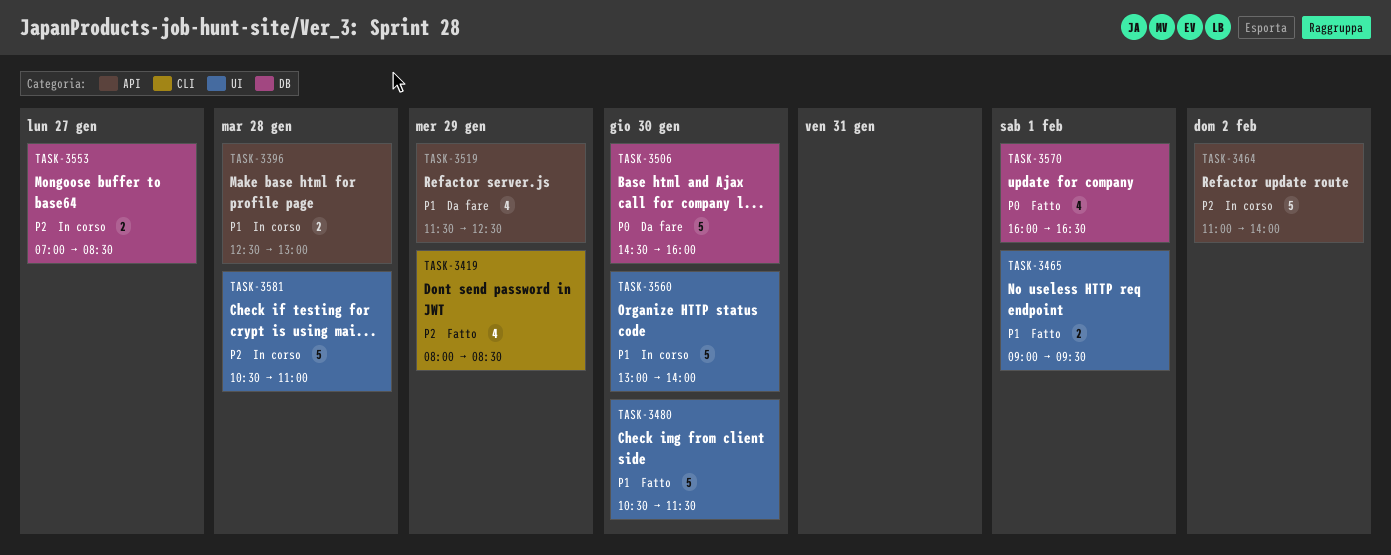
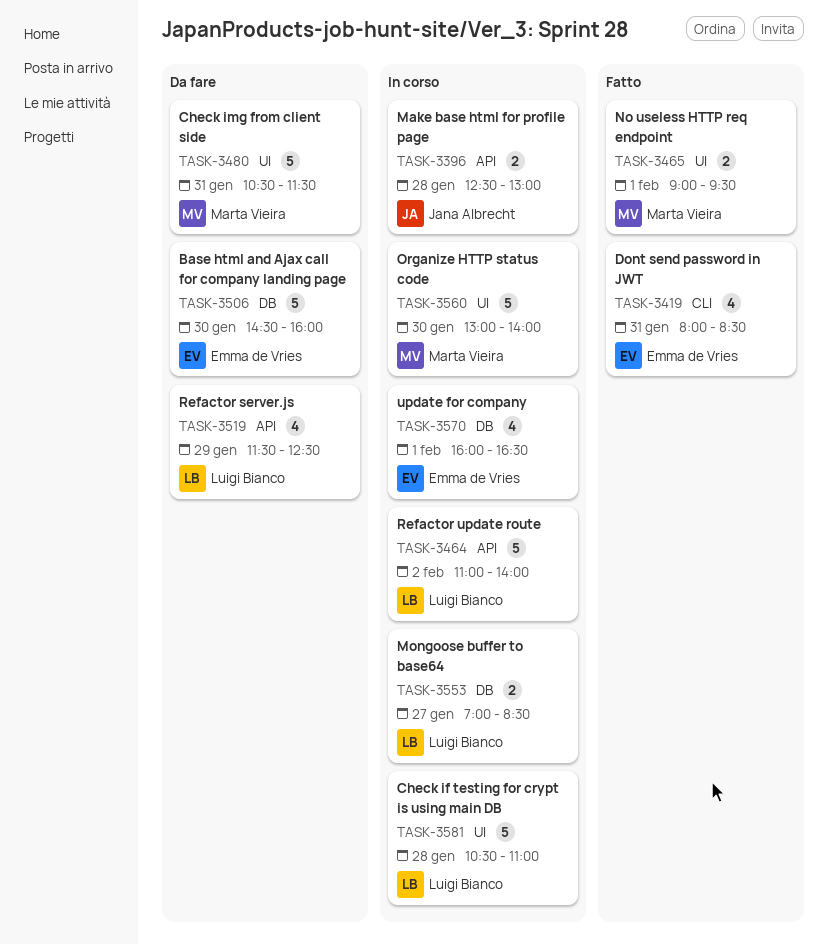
TASK-3419, day: Jan 29 -> Jan 31
TASK-3480, status: Fatto -> Da fare
TASK-3480, day: Jan 30 -> Jan 31
TASK-3570, status: Fatto -> In corso

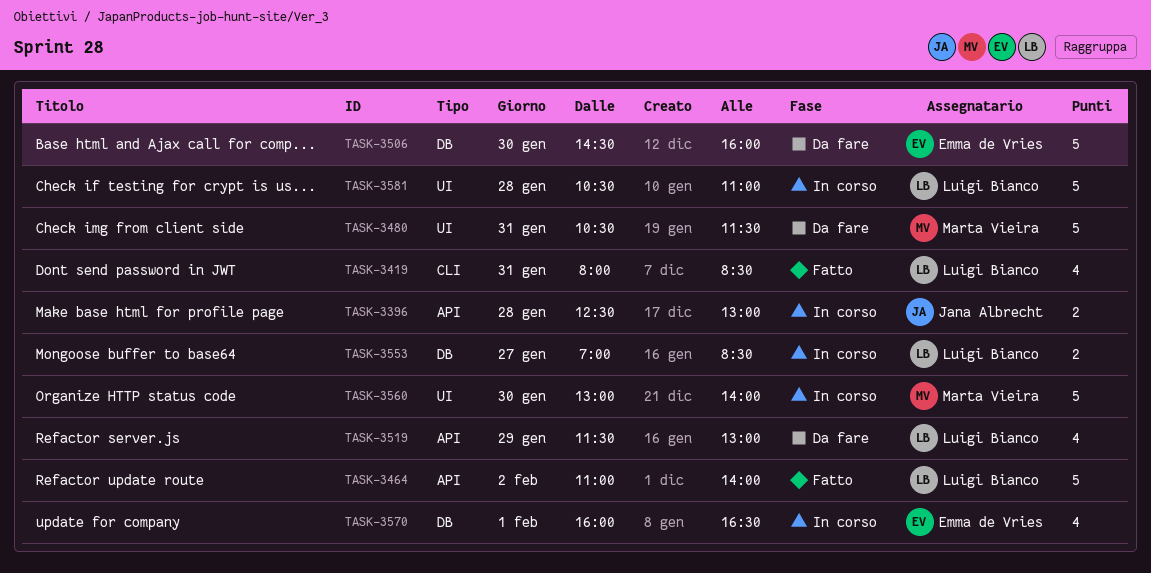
TASK-3419, owner: Emma de Vries -> Luigi Bianco
TASK-3464, status: In corso -> Fatto
TASK-3465: present -> none
TASK-3519, ends: 12:30 -> 13:00

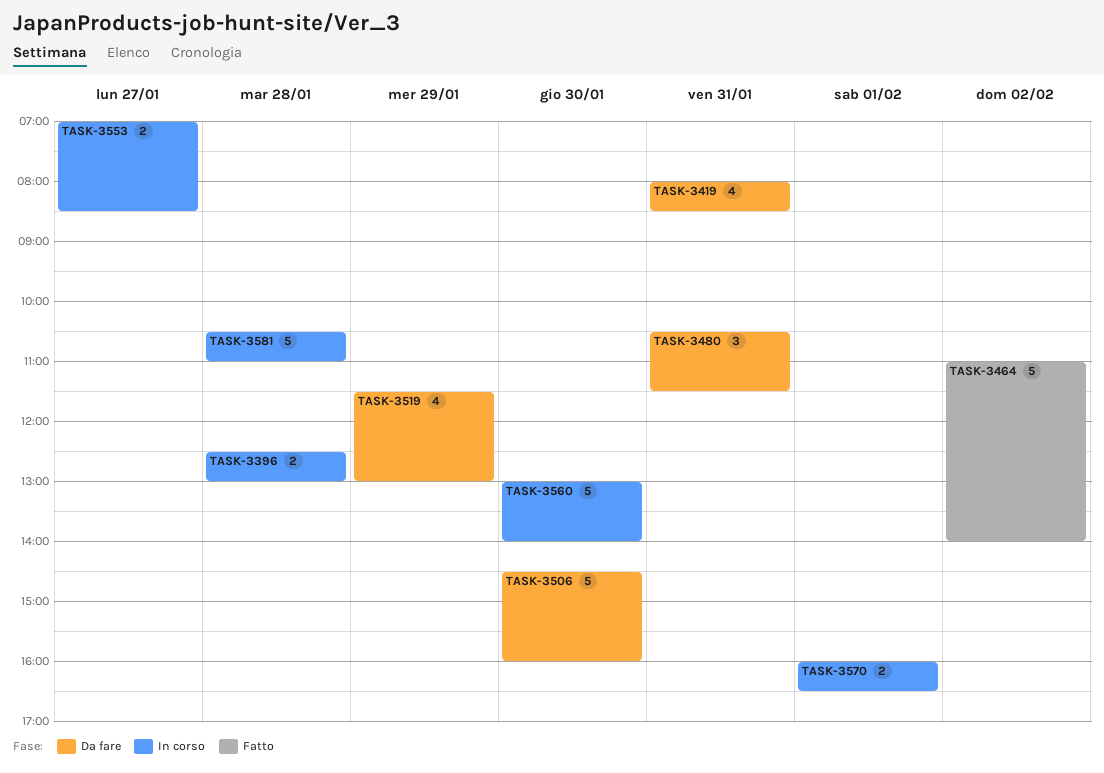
TASK-3419, status: Fatto -> Da fare
TASK-3480, estimate: 5 -> 3
TASK-3570, estimate: 4 -> 2

